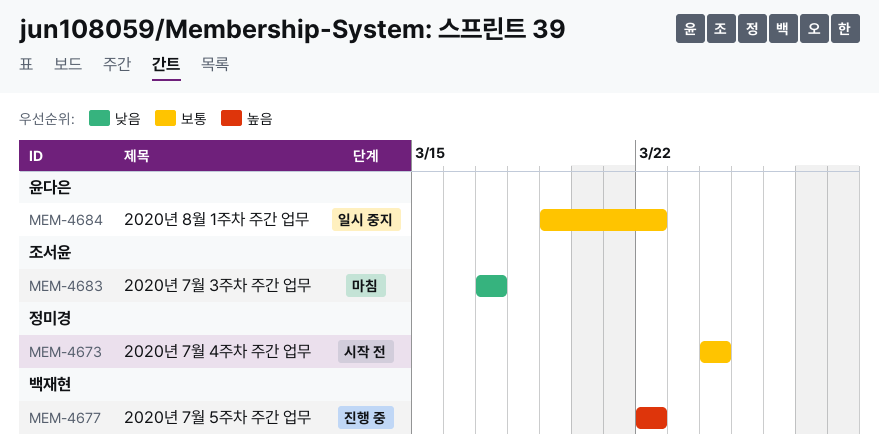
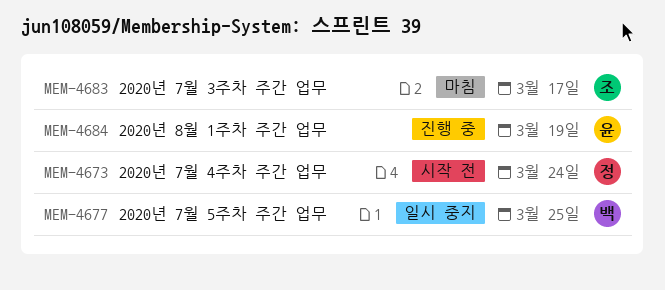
MEM-4677, status: 진행 중 -> 일시 중지
MEM-4677, due: Mar 22 -> Mar 25
MEM-4684, status: 일시 중지 -> 진행 중
MEM-4684, due: Mar 22 -> Mar 19

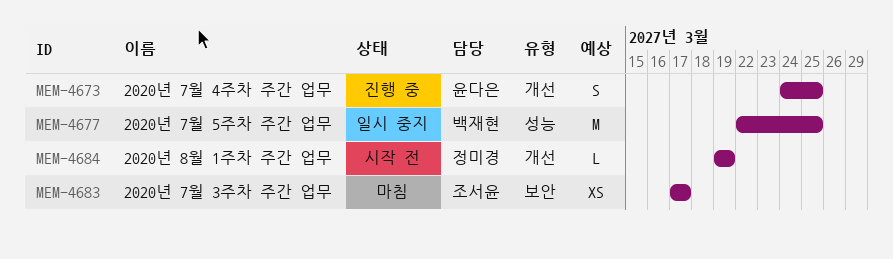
MEM-4673, status: 시작 전 -> 진행 중
MEM-4673, owner: 정미경 -> 윤다은
MEM-4673, due: Mar 24 -> Mar 25
MEM-4684, status: 진행 중 -> 시작 전
MEM-4684, owner: 윤다은 -> 정미경

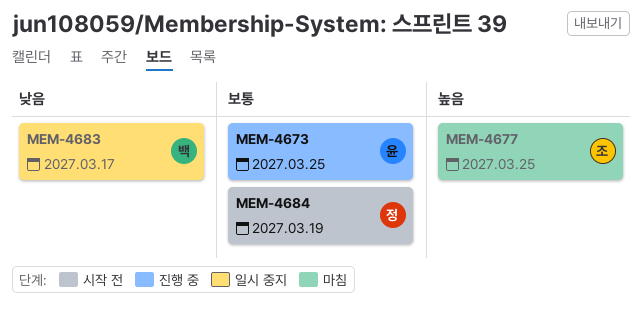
MEM-4677, status: 일시 중지 -> 마침
MEM-4677, owner: 백재현 -> 조서윤
MEM-4683, status: 마침 -> 일시 중지
MEM-4683, owner: 조서윤 -> 백재현

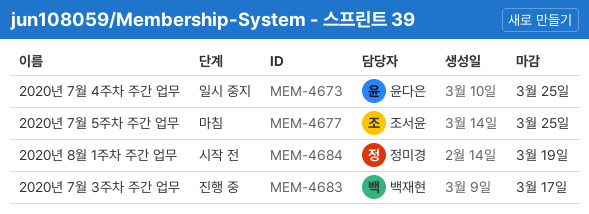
MEM-4673, status: 진행 중 -> 일시 중지
MEM-4683, status: 일시 중지 -> 진행 중

